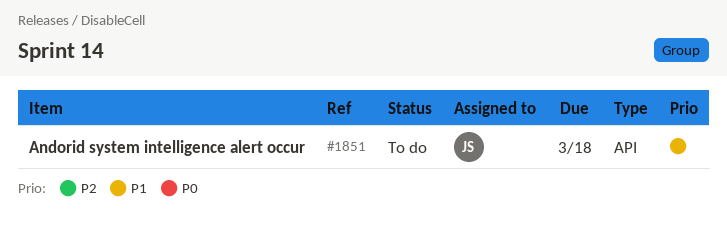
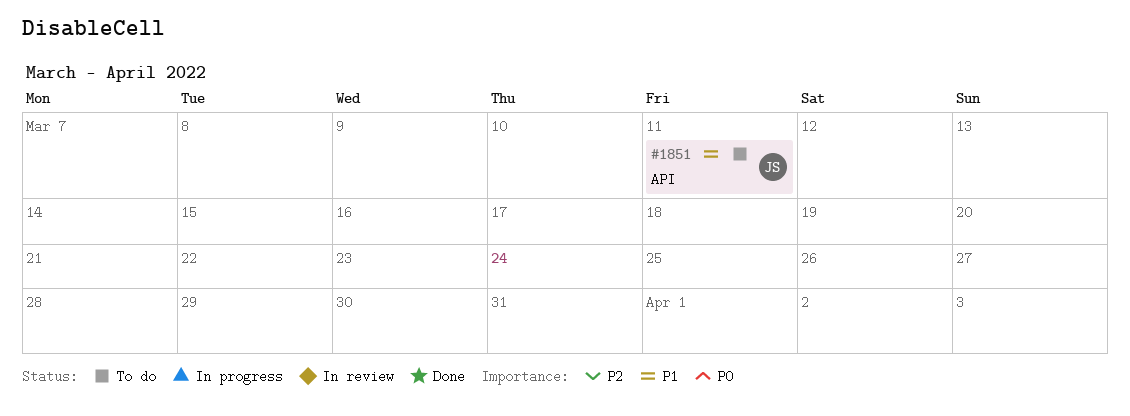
#1851, due: Mar 18 -> Mar 11

